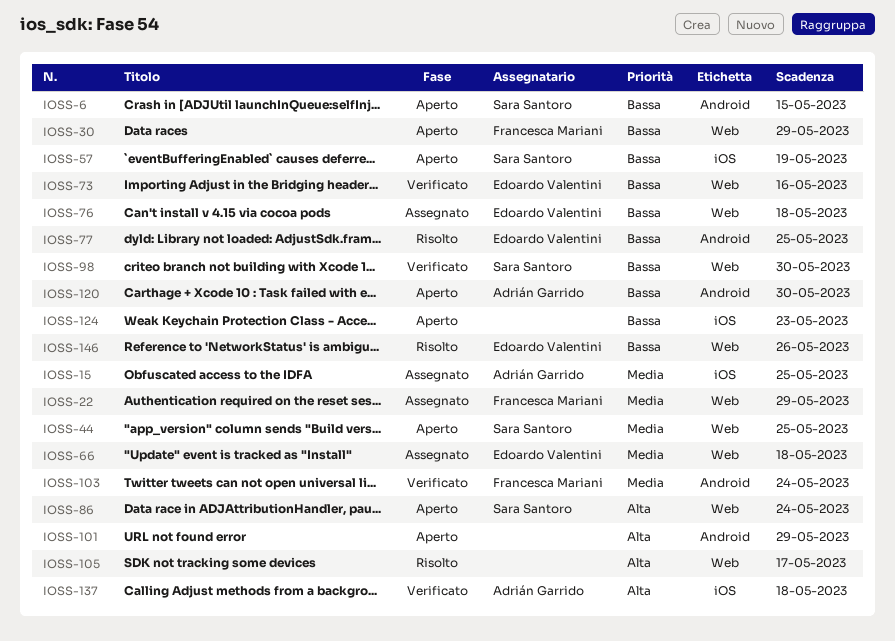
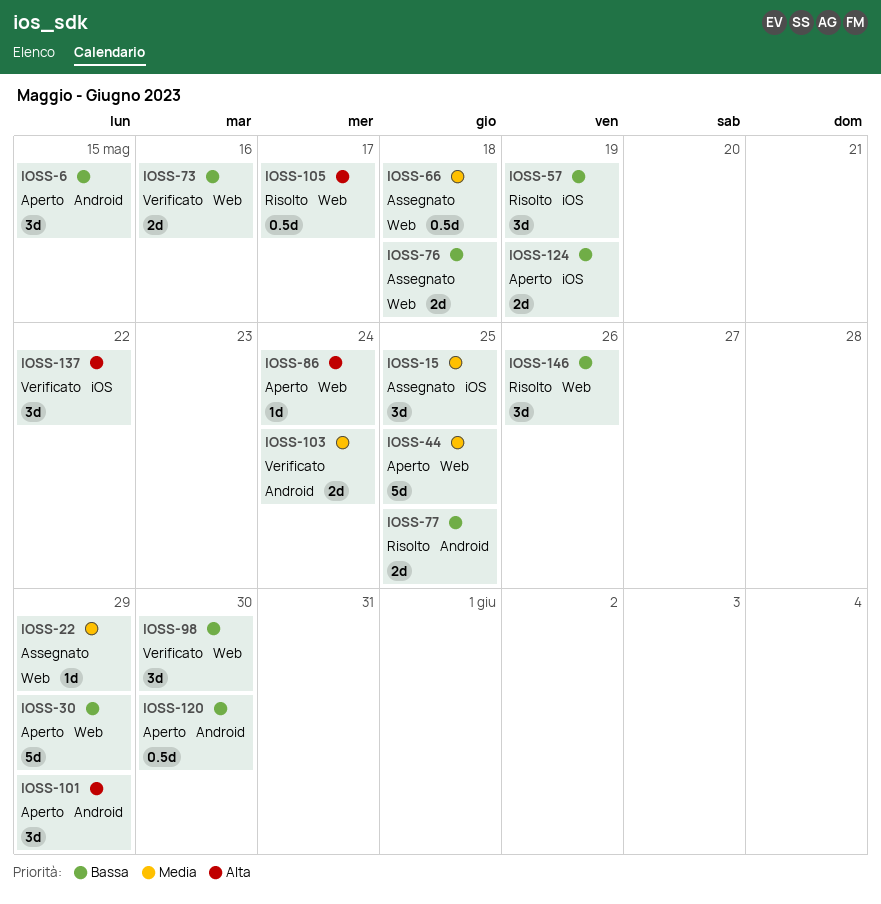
IOSS-57, status: Aperto -> Risolto
IOSS-124, due: May 23 -> May 19
IOSS-137, due: May 18 -> May 22

